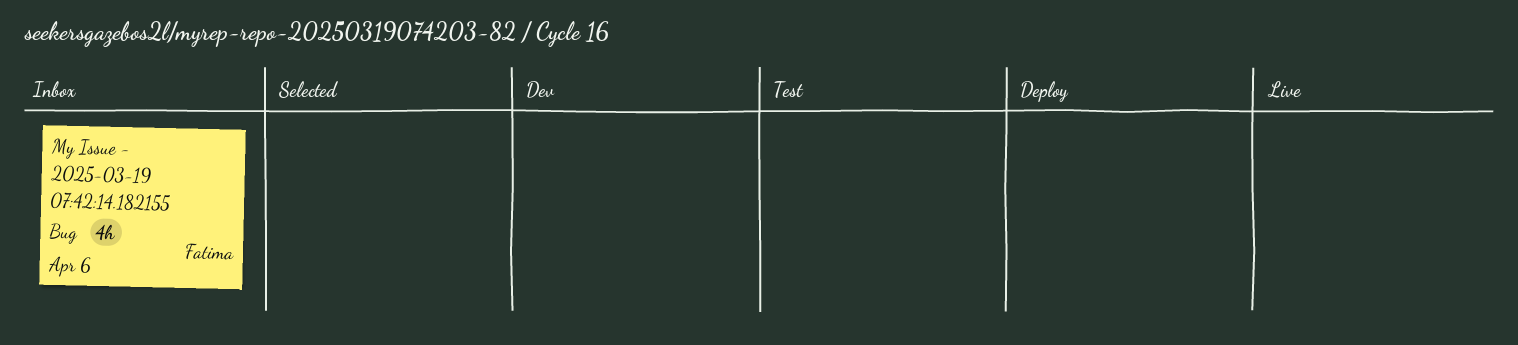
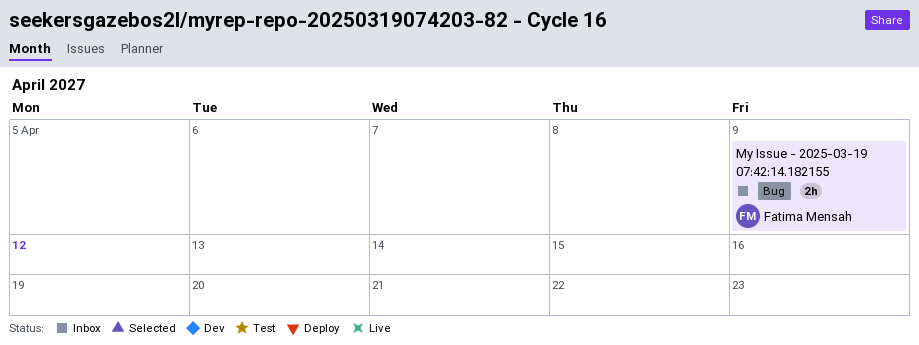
My Issue - 2025-03-19 07:42:14.182155, estimate: 4h -> 2h
My Issue - 2025-03-19 07:42:14.182155, due: Apr 6 -> Apr 9

